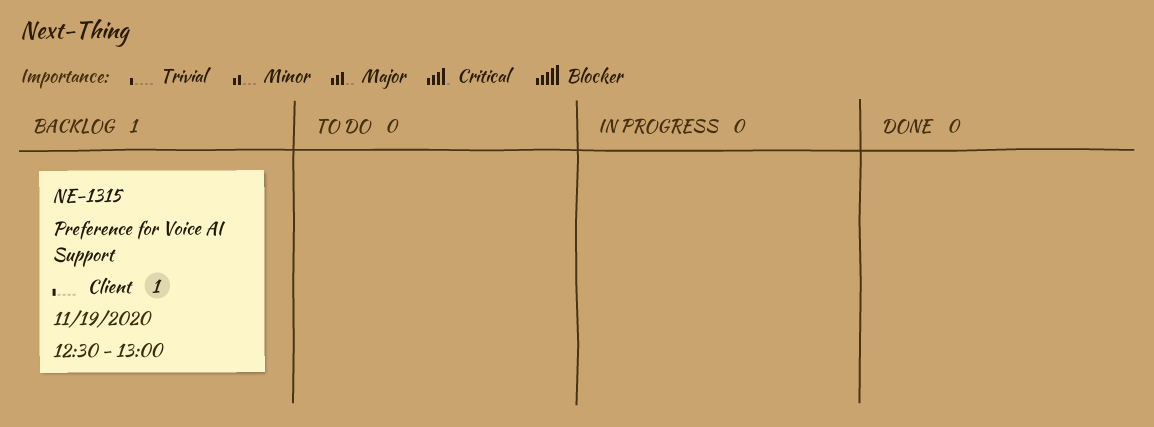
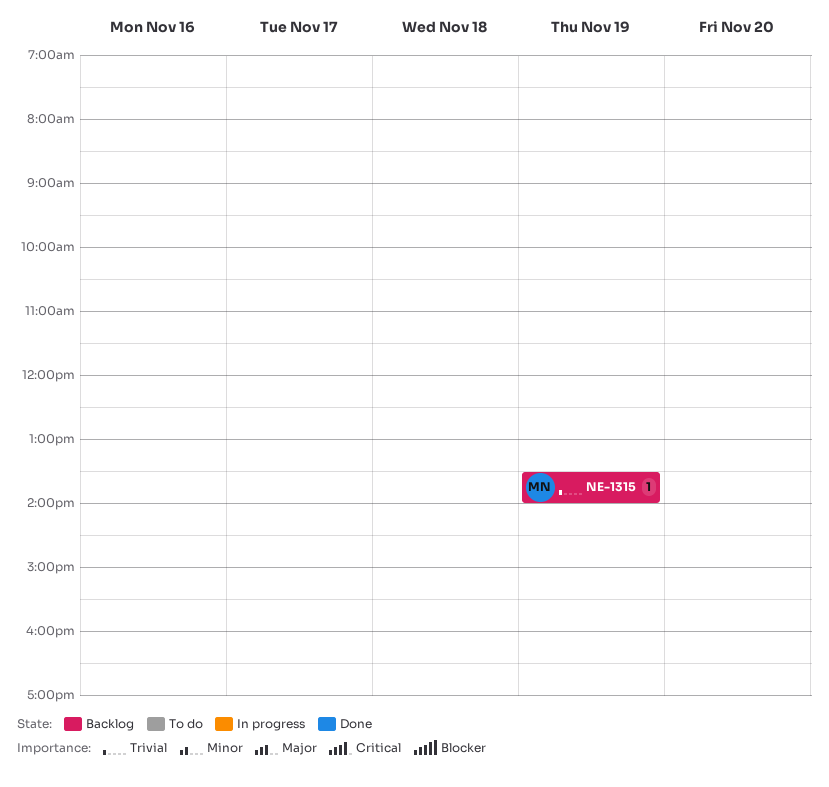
NE-1315, begins: 12:30 -> 13:30
NE-1315, ends: 13:00 -> 14:00

